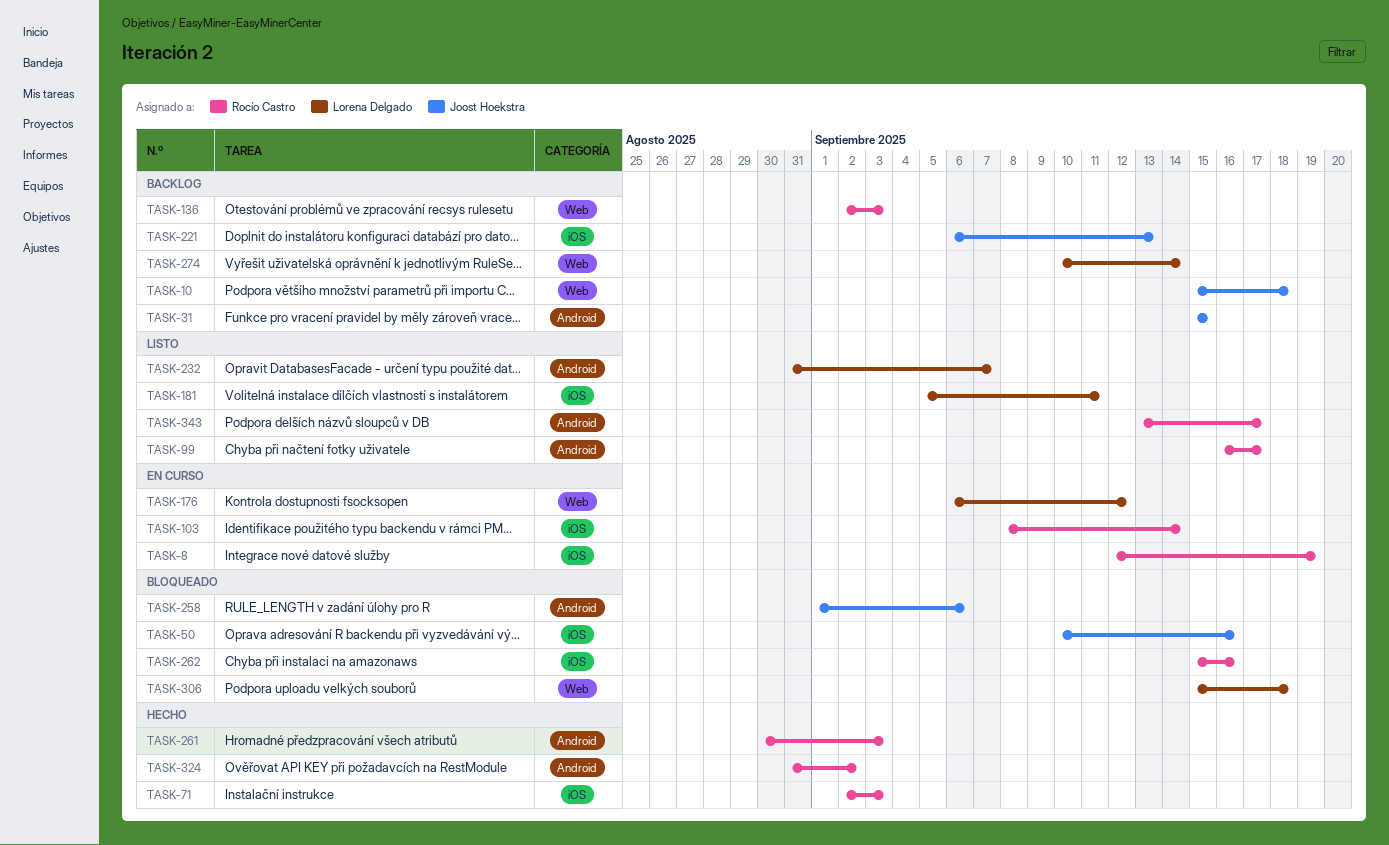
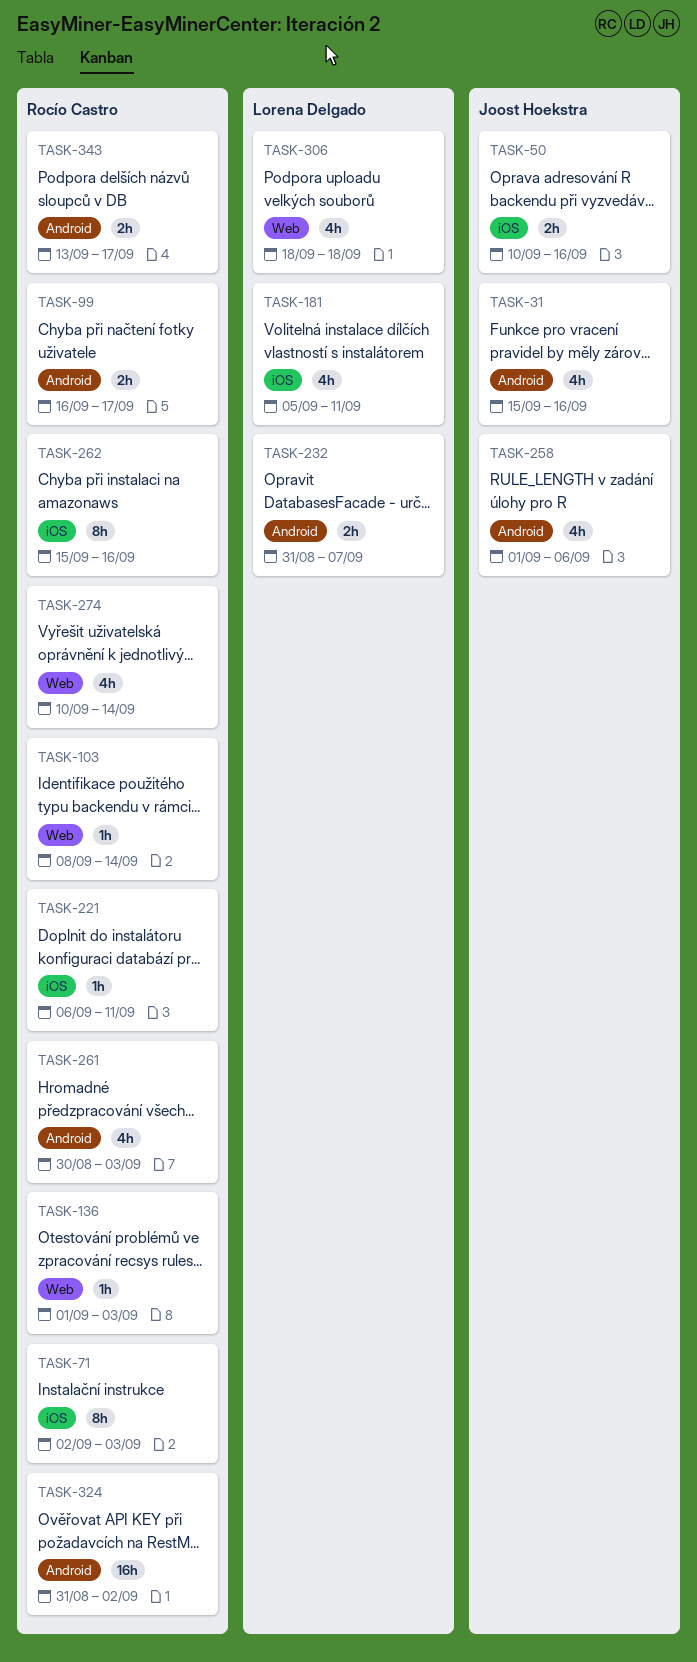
TASK-8: present -> none
TASK-10: present -> none
TASK-31, due: Sep 15 -> Sep 16
TASK-103, label: iOS -> Web
TASK-136, start: Sep 2 -> Sep 1
TASK-176: present -> none
TASK-221, owner: Joost Hoekstra -> Rocío Castro
TASK-221, due: Sep 13 -> Sep 11
TASK-274, owner: Lorena Delgado -> Rocío Castro
TASK-306, start: Sep 15 -> Sep 18

